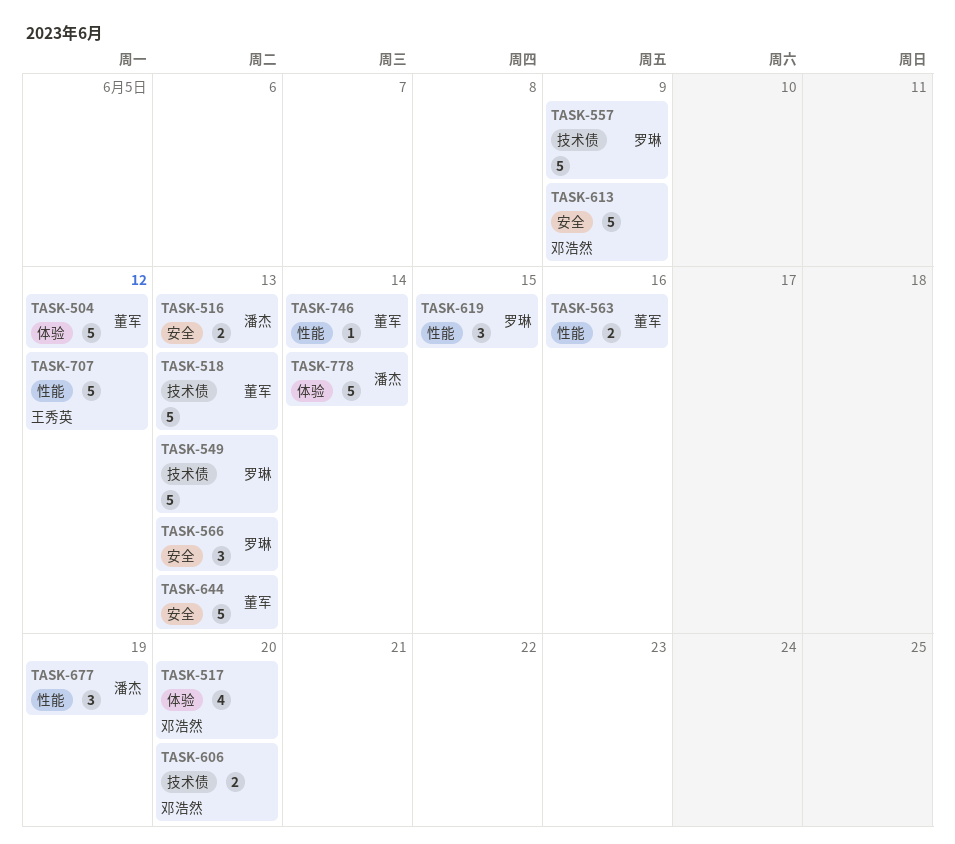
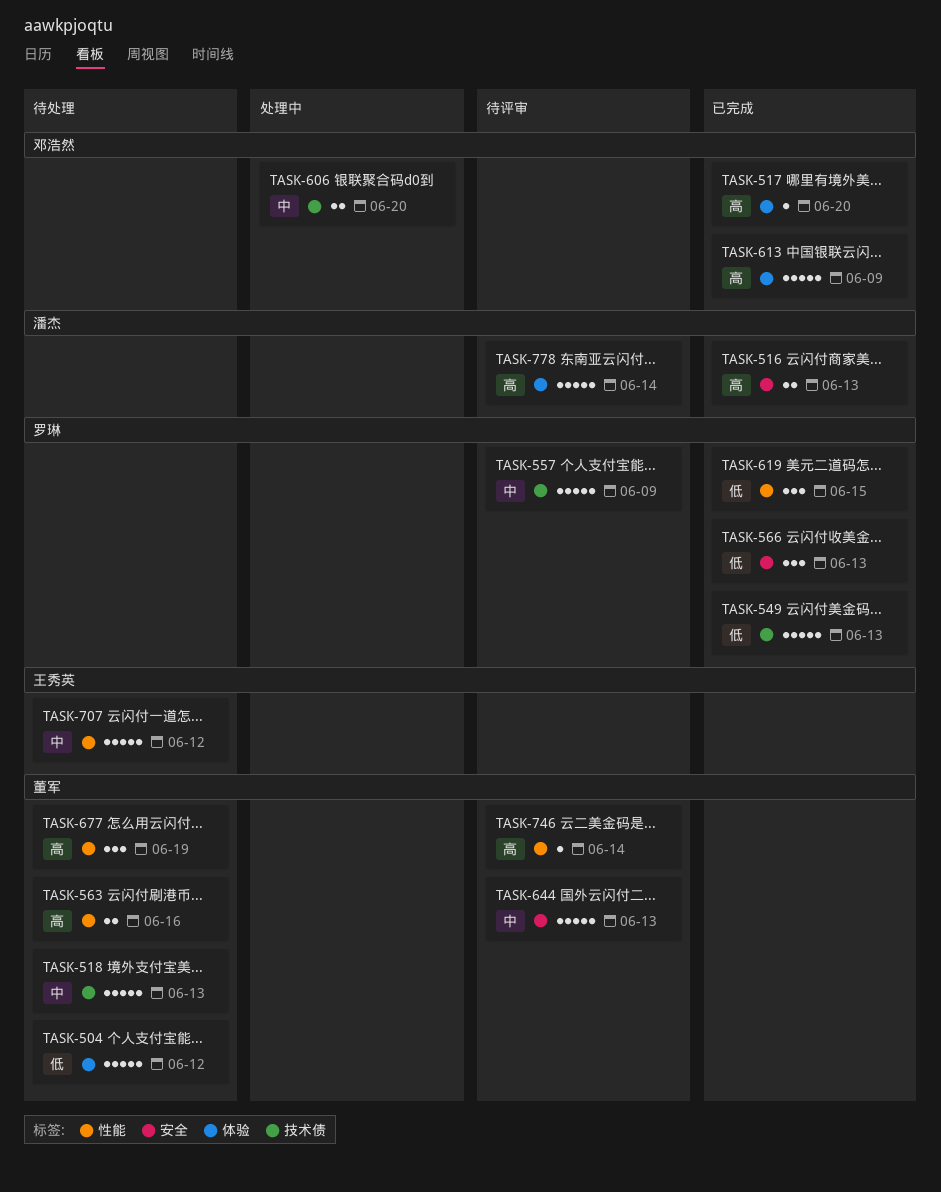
TASK-517, estimate: 4 -> 1
TASK-613, label: 安全 -> 体验
TASK-677, owner: 潘杰 -> 董军

